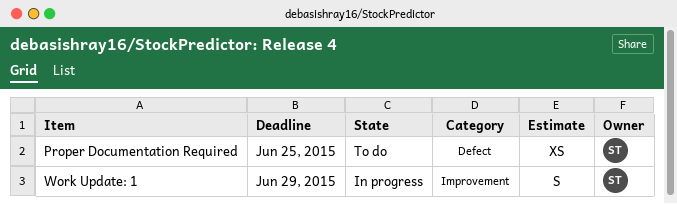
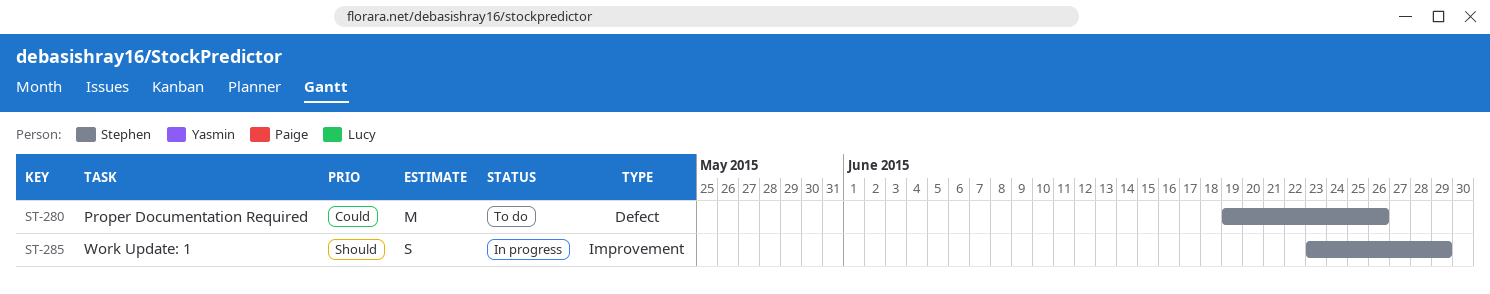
Proper Documentation Required, estimate: XS -> M
Proper Documentation Required, due: Jun 25 -> Jun 26

